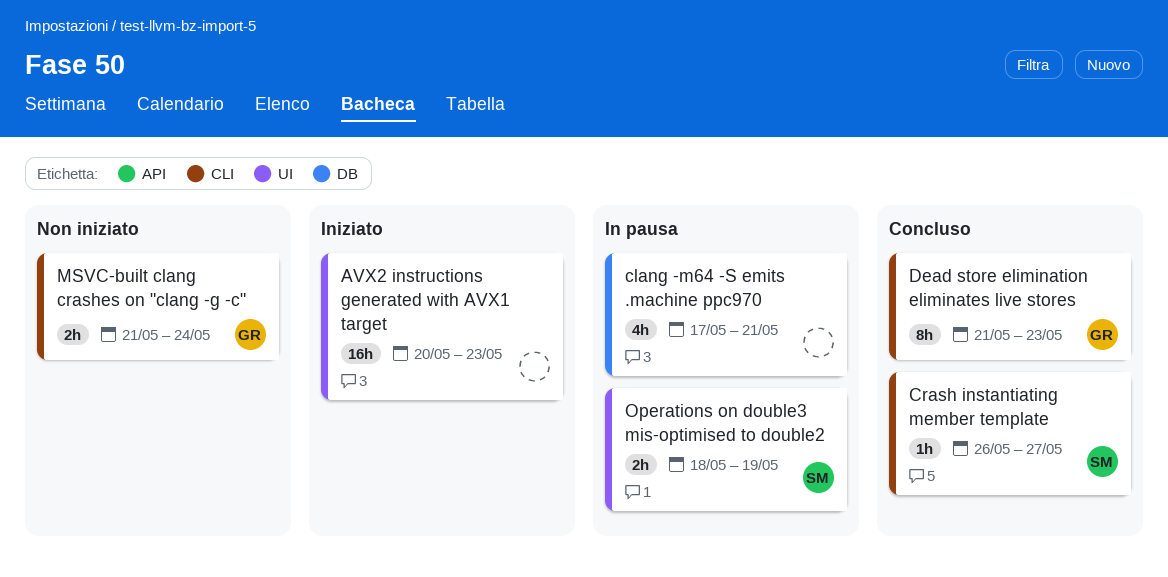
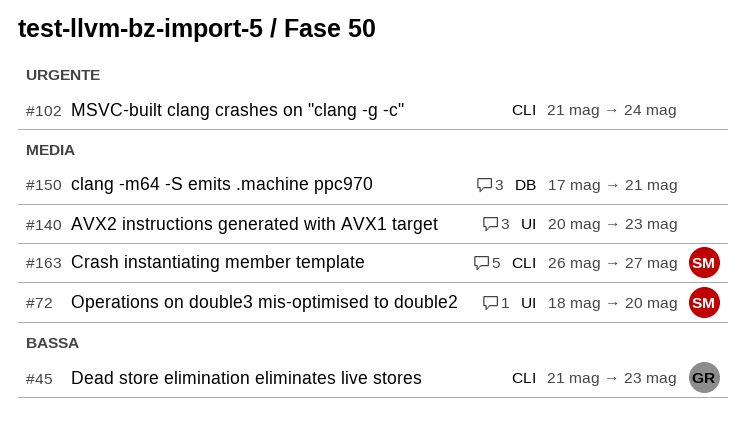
MSVC-built clang crashes on "clang -g -c", owner: GR -> none
Operations on double3 mis-optimised to double2, due: May 19 -> May 20

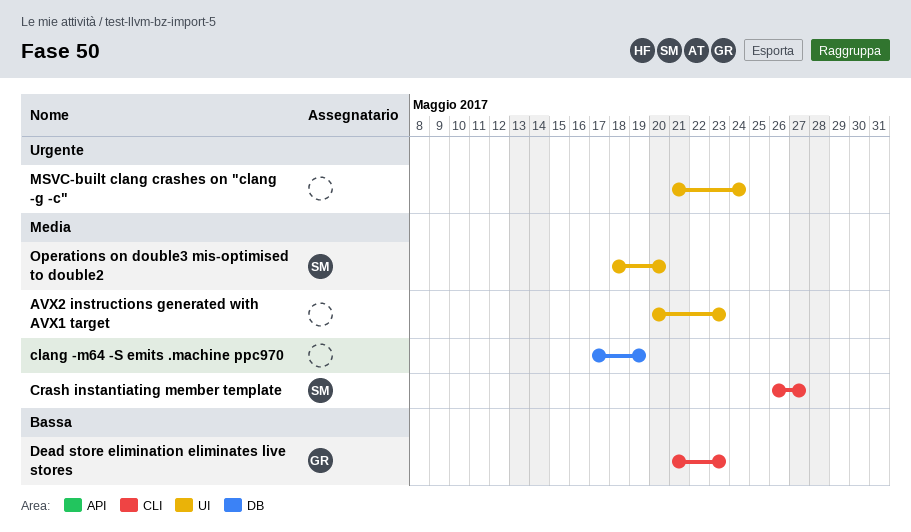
clang -m64 -S emits .machine ppc970, due: May 21 -> May 19
MSVC-built clang crashes on "clang -g -c", label: CLI -> UI

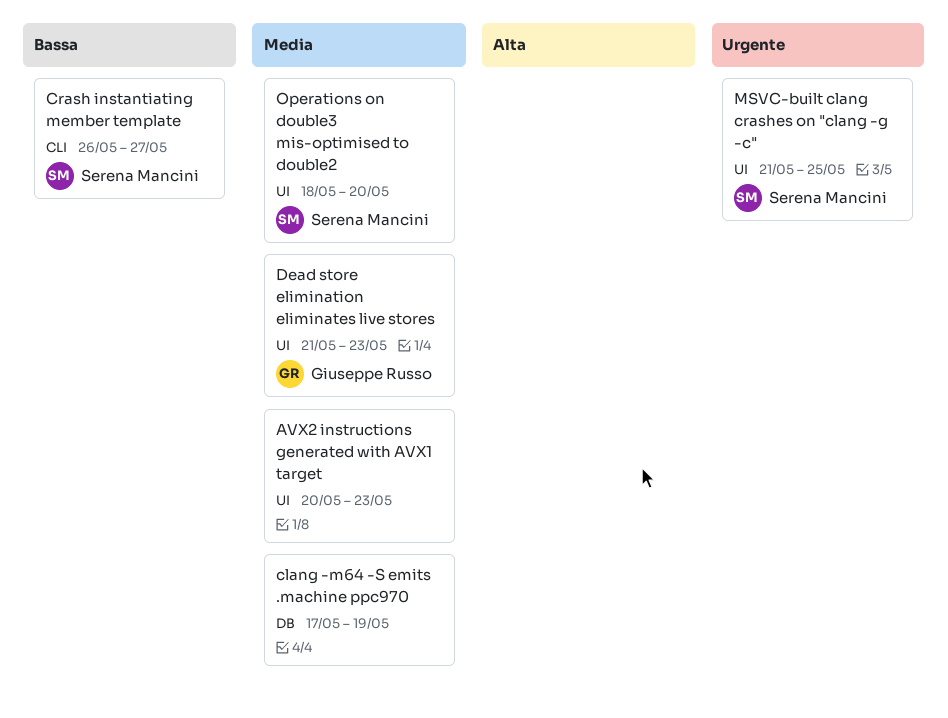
Crash instantiating member template, priority: Media -> Bassa
Dead store elimination eliminates live stores, priority: Bassa -> Media
Dead store elimination eliminates live stores, label: CLI -> UI
MSVC-built clang crashes on "clang -g -c", owner: none -> Serena Mancini
MSVC-built clang crashes on "clang -g -c", due: May 24 -> May 25

